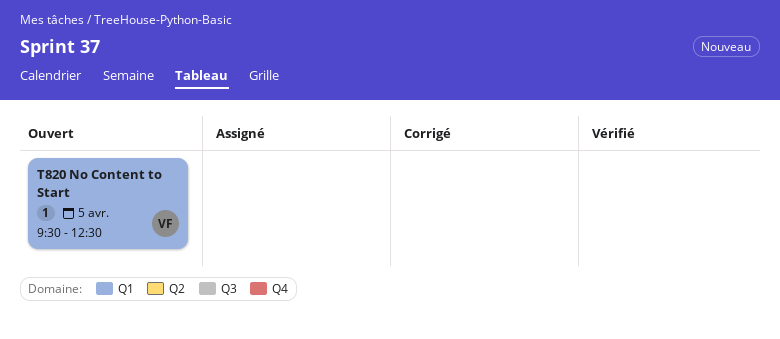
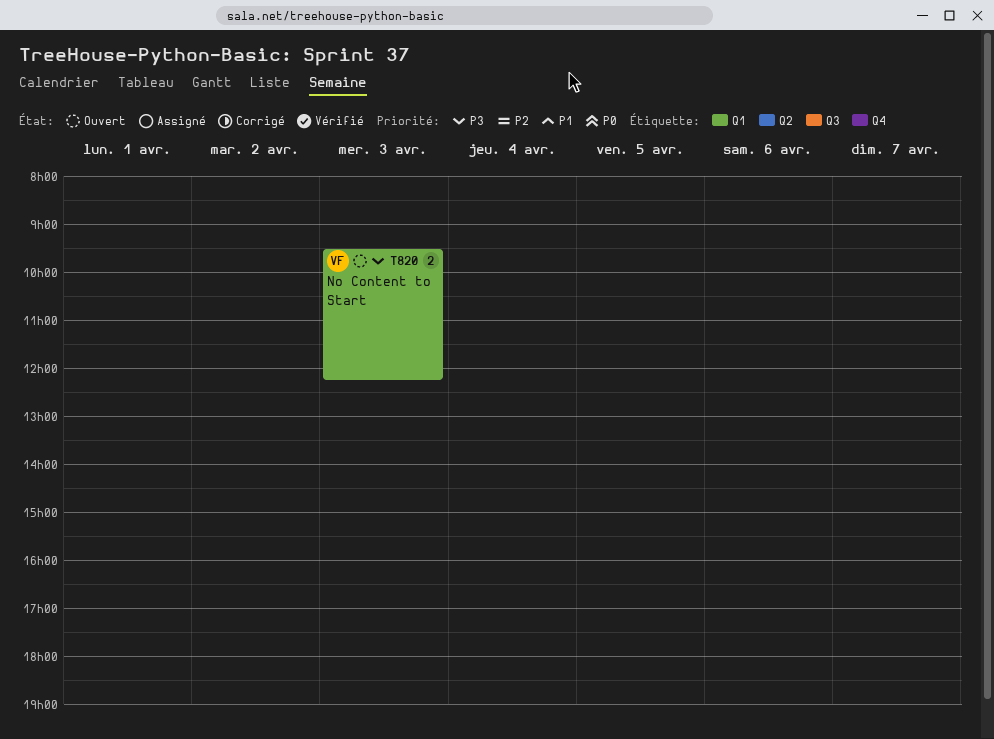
T820, estimate: 1 -> 2
T820, day: Apr 5 -> Apr 3
T820, ends: 12:30 -> 12:15

